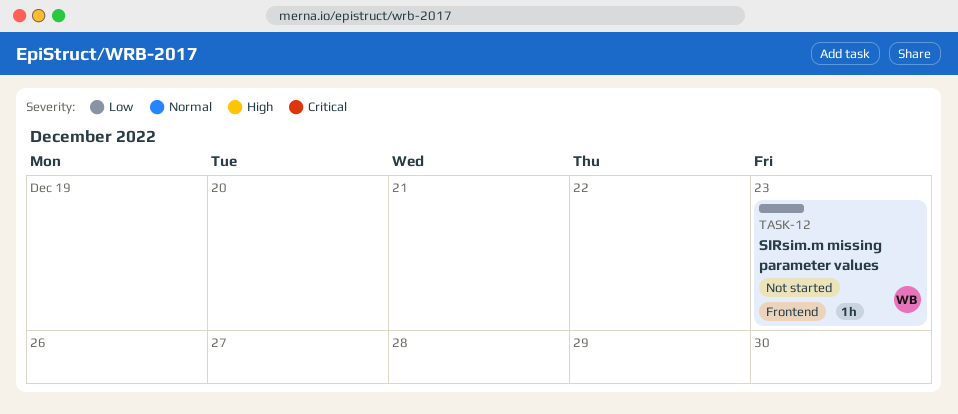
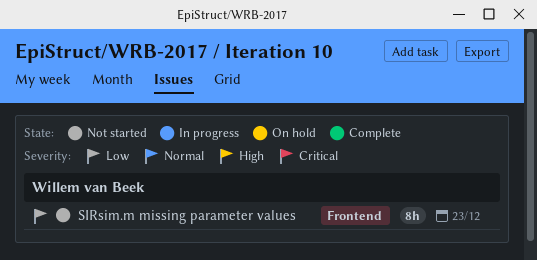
SIRsim.m missing parameter values, estimate: 1h -> 8h

